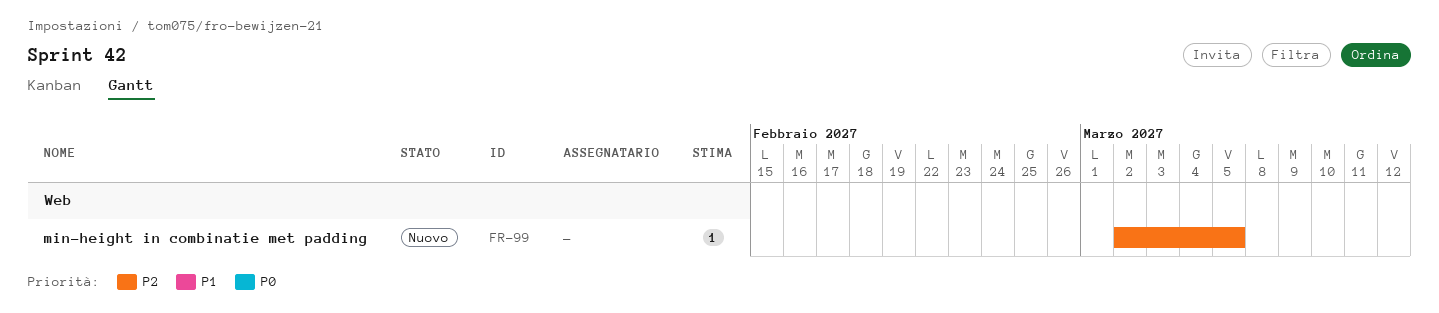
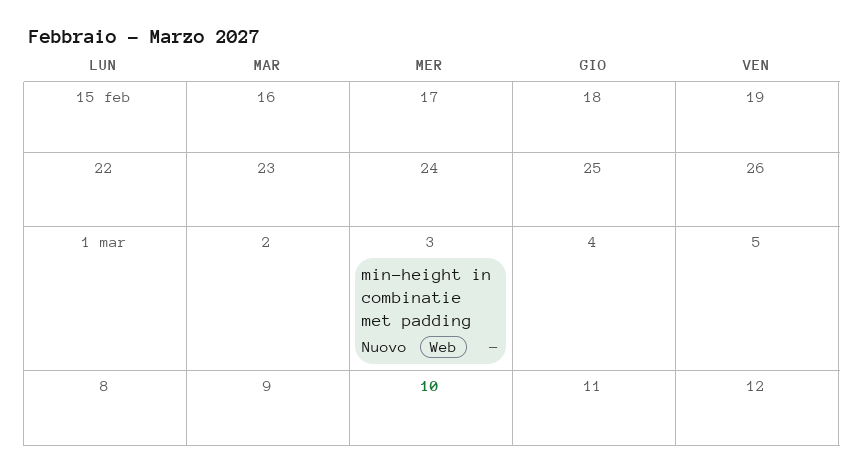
min-height in combinatie met padding, due: Mar 5 -> Mar 3

